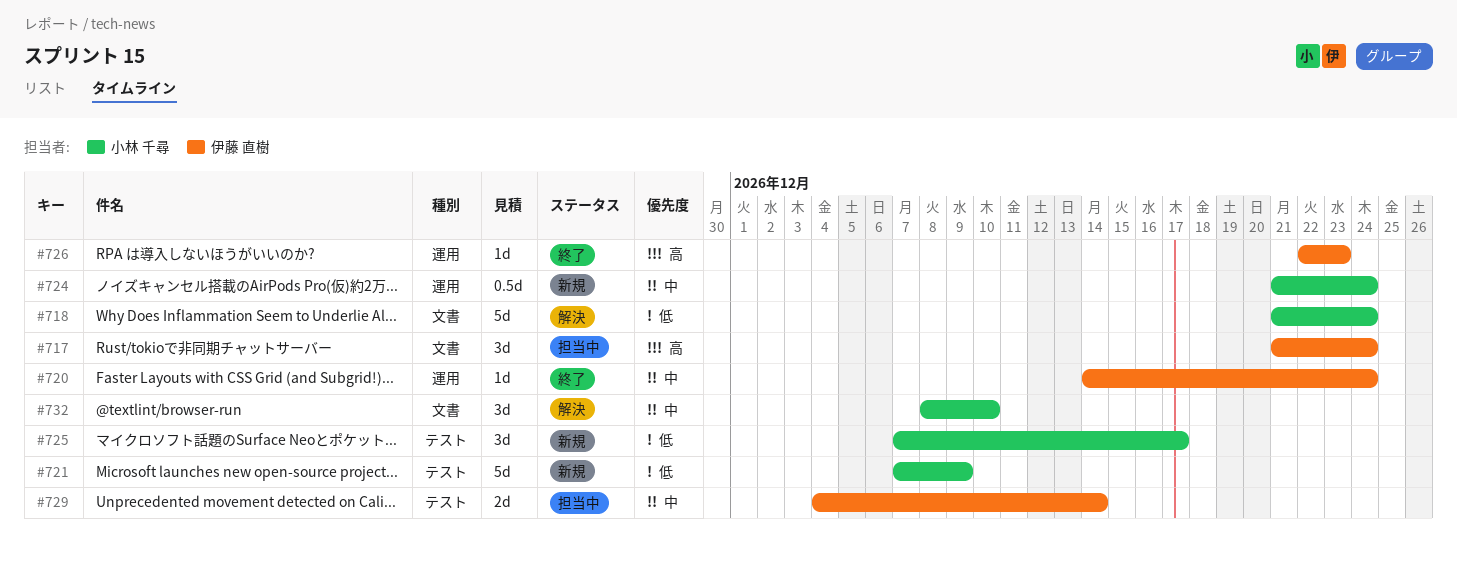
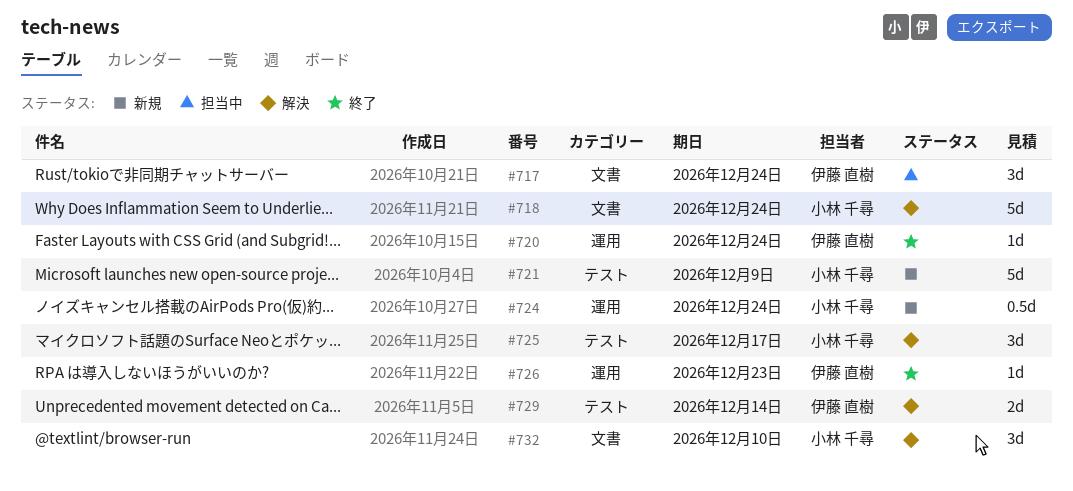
#725, status: 新規 -> 解決
#729, status: 担当中 -> 解決

